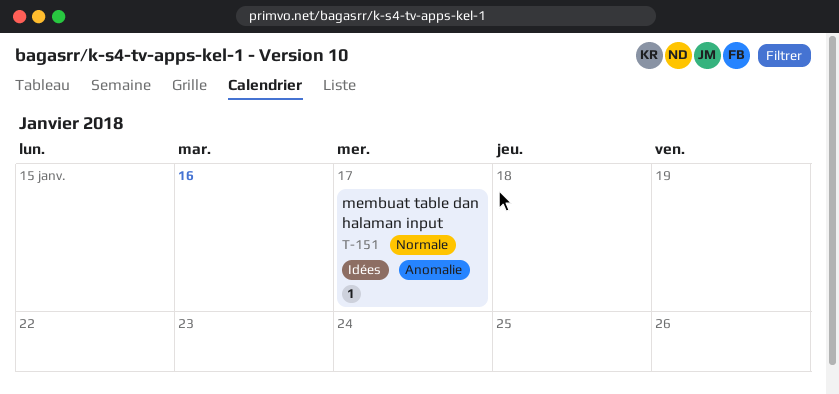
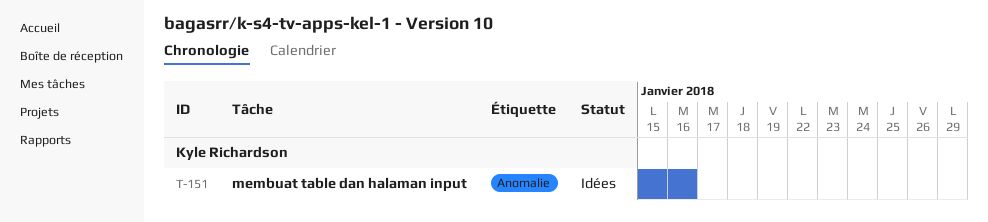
T-151, due: Jan 17 -> Jan 16

